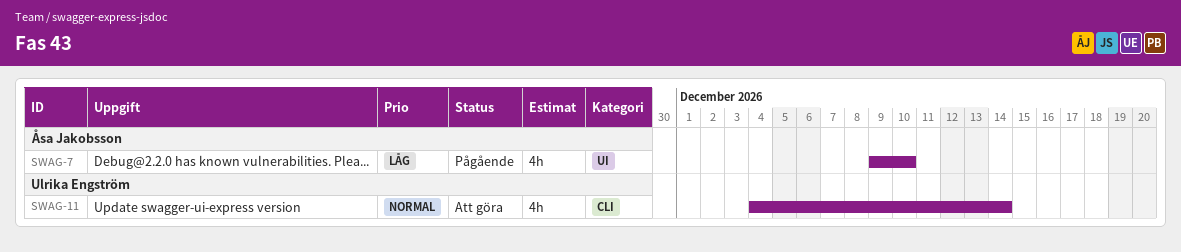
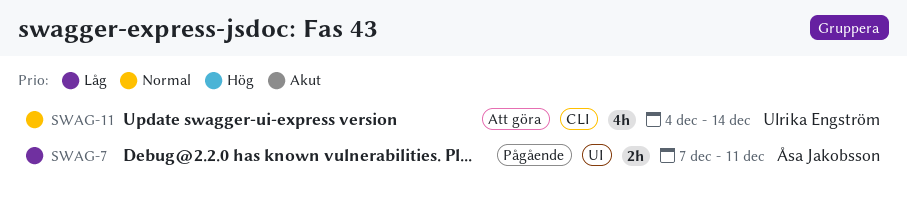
SWAG-7, estimate: 4h -> 2h
SWAG-7, start: Dec 9 -> Dec 7
SWAG-7, due: Dec 10 -> Dec 11

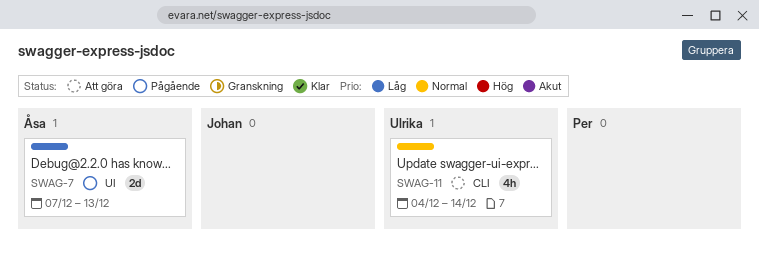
SWAG-7, estimate: 2h -> 2d
SWAG-7, due: Dec 11 -> Dec 13

